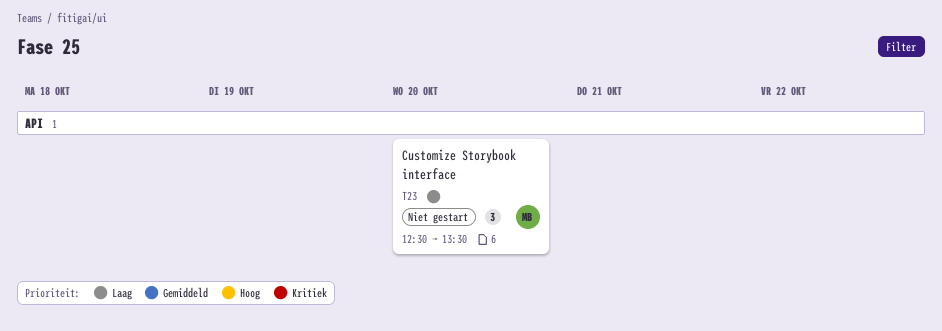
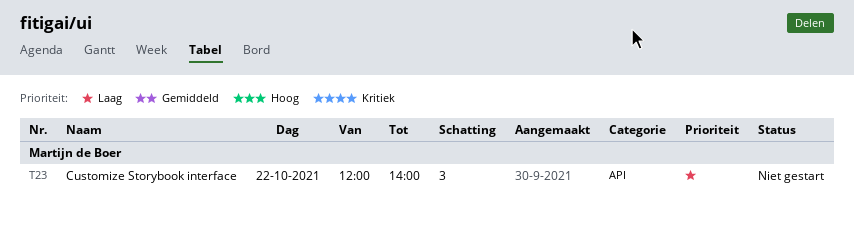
T23, day: Oct 20 -> Oct 22
T23, begins: 12:30 -> 12:00
T23, ends: 13:30 -> 14:00

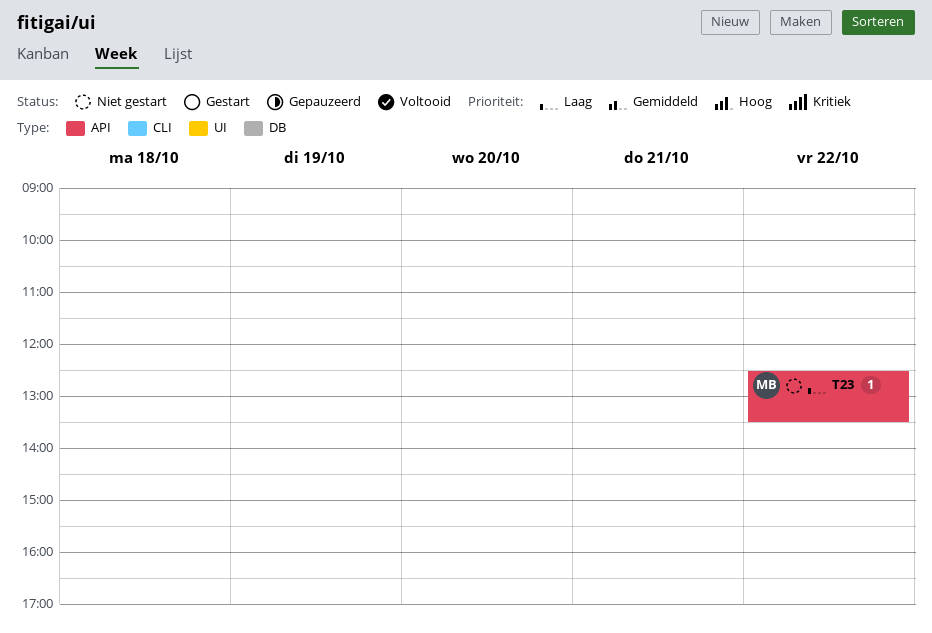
T23, estimate: 3 -> 1
T23, begins: 12:00 -> 12:30
T23, ends: 14:00 -> 13:30

